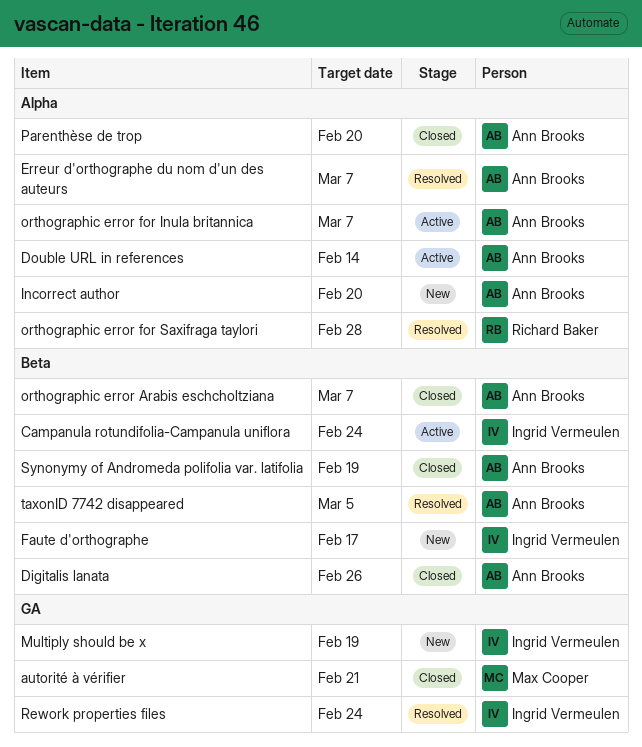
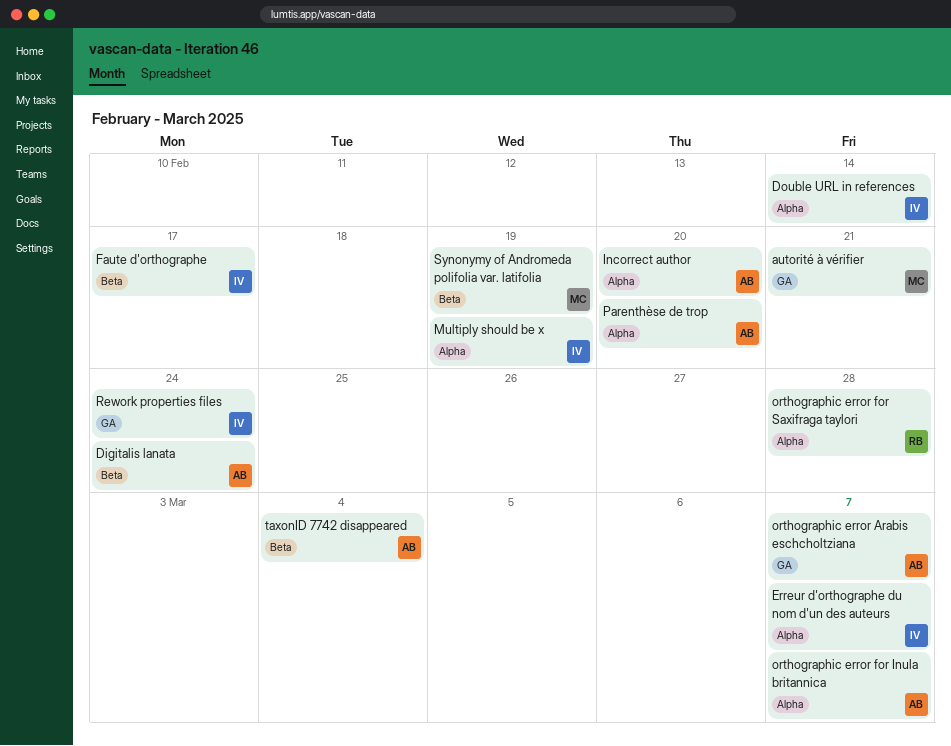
Campanula rotundifolia-Campanula uniflora: present -> none
Digitalis lanata, due: Feb 26 -> Feb 24
Double URL in references, owner: Ann Brooks -> Ingrid Vermeulen
Erreur d'orthographe du nom d'un des auteurs, owner: Ann Brooks -> Ingrid Vermeulen
Multiply should be x, label: GA -> Alpha
orthographic error Arabis eschcholtziana, label: Beta -> GA
Synonymy of Andromeda polifolia var. latifolia, owner: Ann Brooks -> Max Cooper
taxonID 7742 disappeared, due: Mar 5 -> Mar 4

